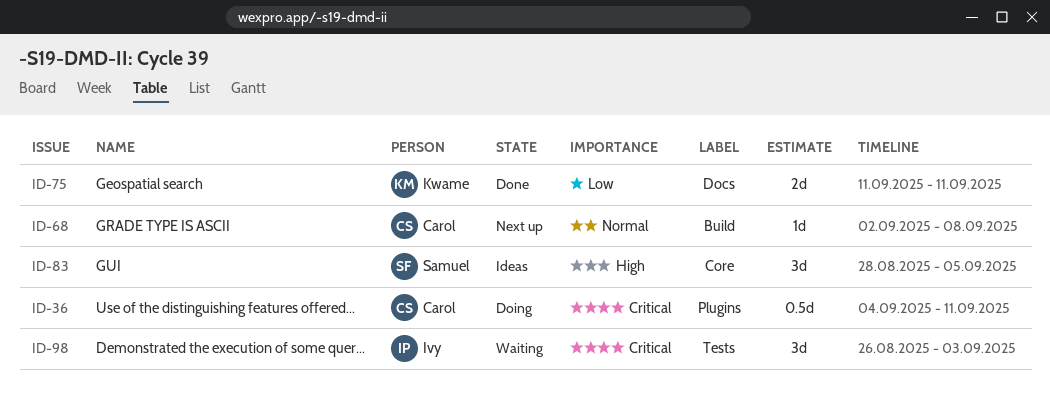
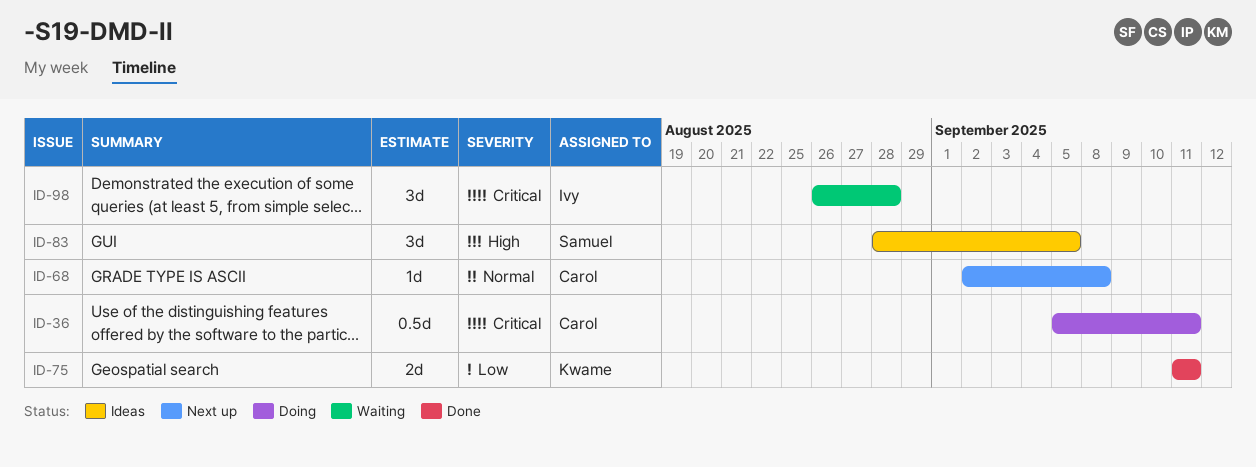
ID-36, start: Sep 4 -> Sep 5
ID-98, due: Sep 3 -> Aug 28

